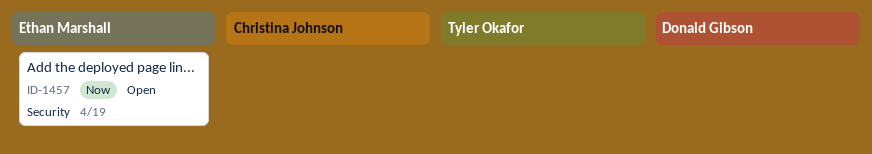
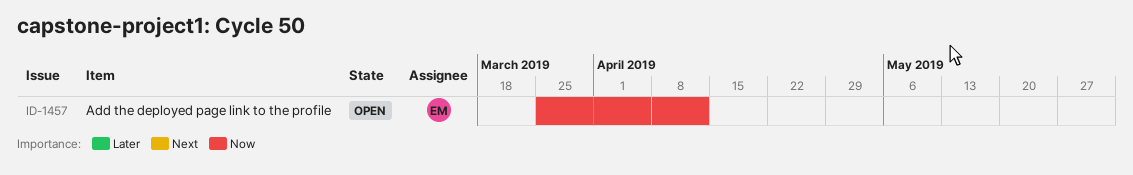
ID-1457, due: Apr 19 -> Apr 12

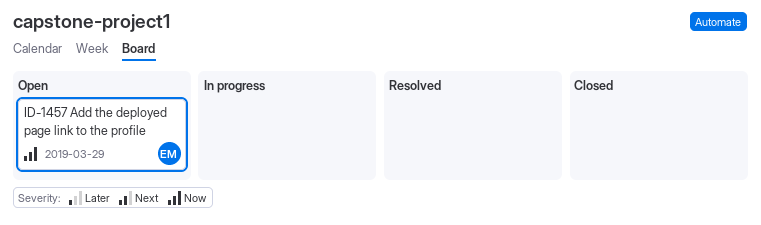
ID-1457, due: Apr 12 -> Mar 29

